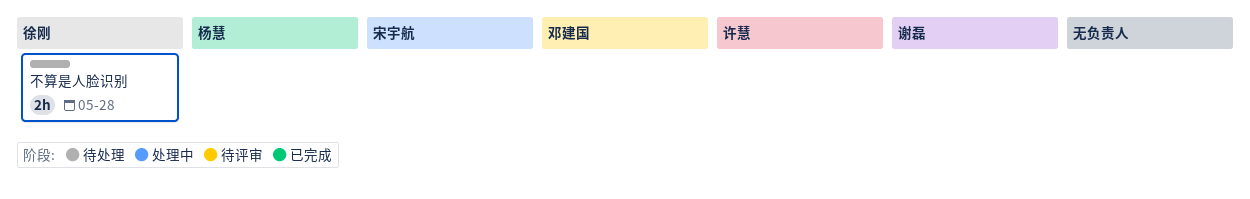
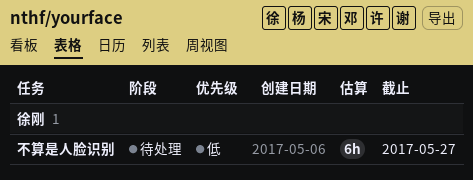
不算是人脸识别, estimate: 2h -> 6h
不算是人脸识别, due: May 28 -> May 27

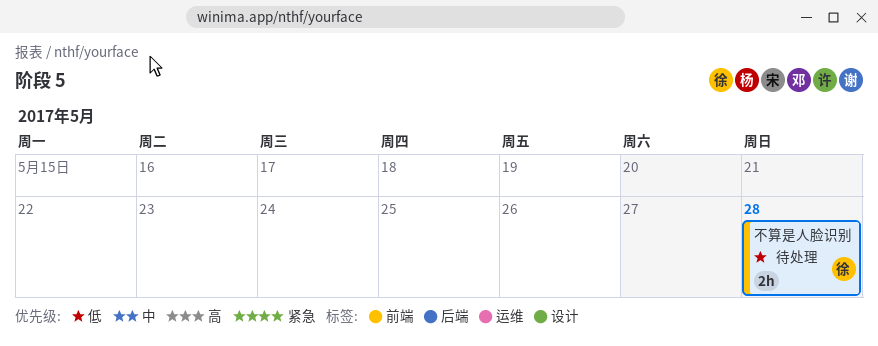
不算是人脸识别, estimate: 6h -> 2h
不算是人脸识别, due: May 27 -> May 28

